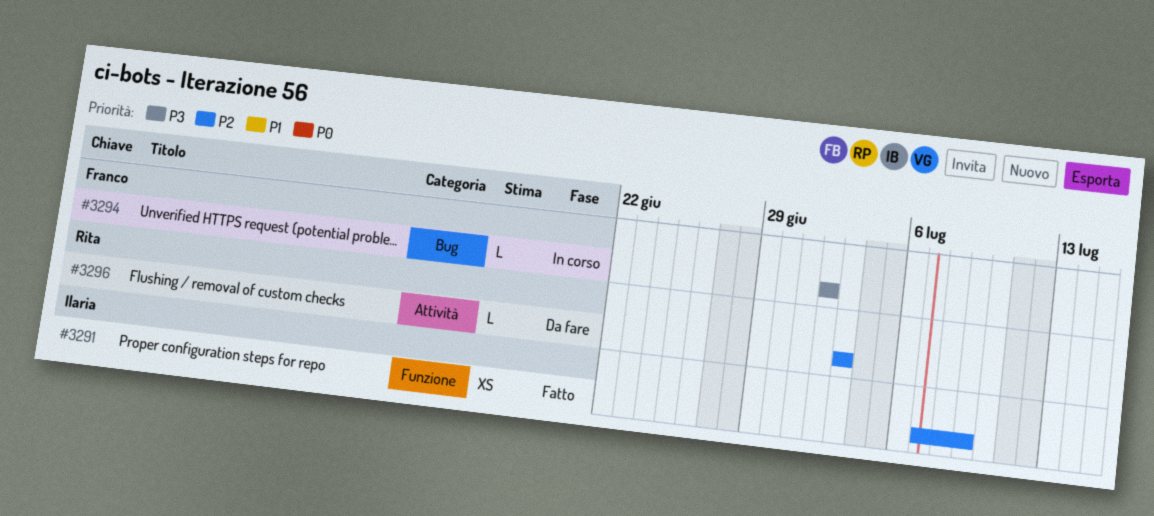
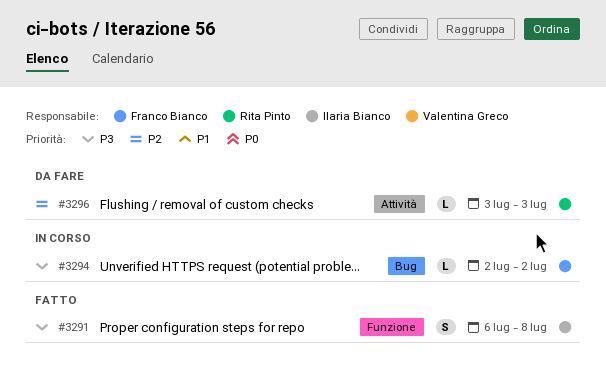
#3291, priority: P2 -> P3
#3291, estimate: XS -> S
#3291, start: Jul 7 -> Jul 6
#3291, due: Jul 9 -> Jul 8

